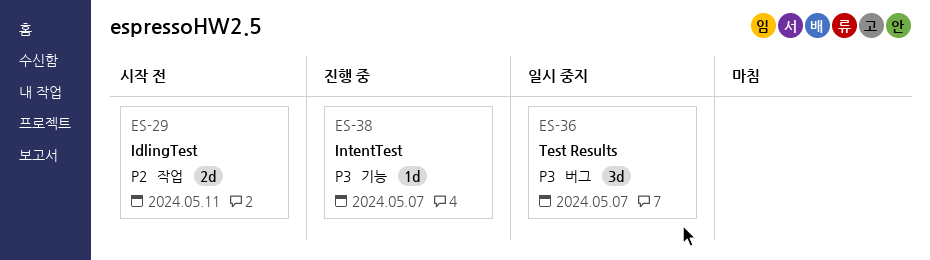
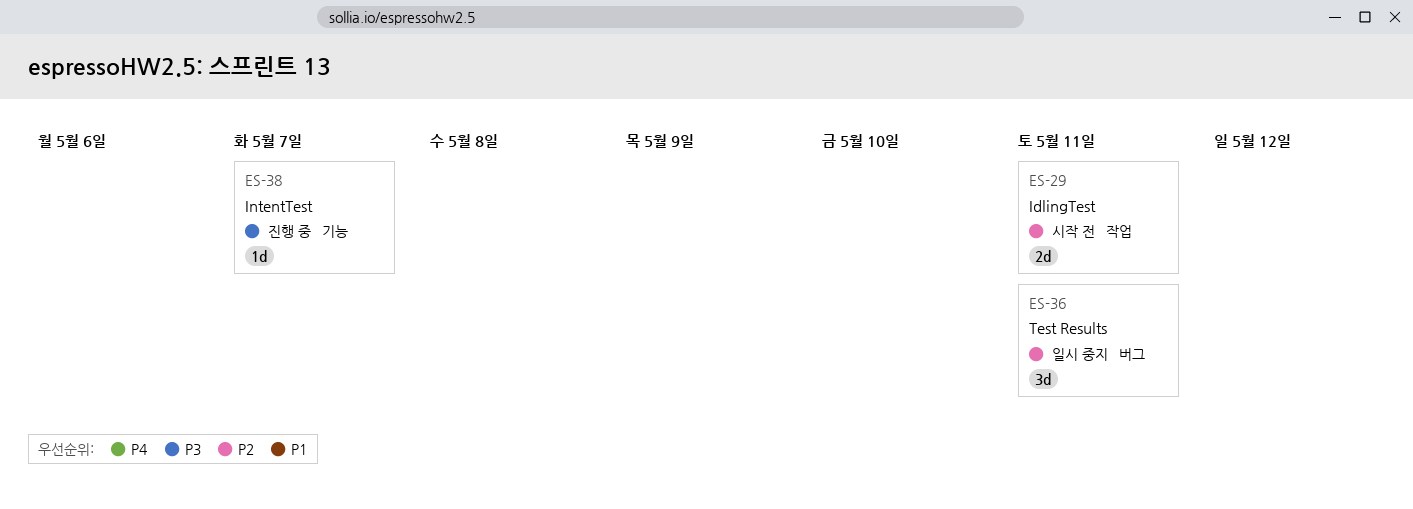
ES-36, priority: P3 -> P2
ES-36, due: May 7 -> May 11

